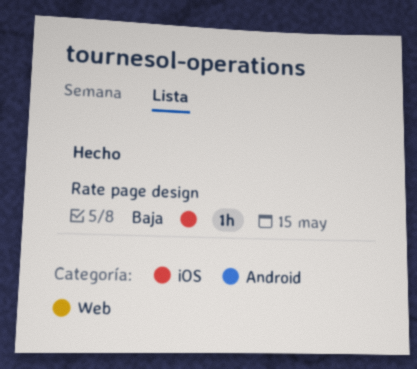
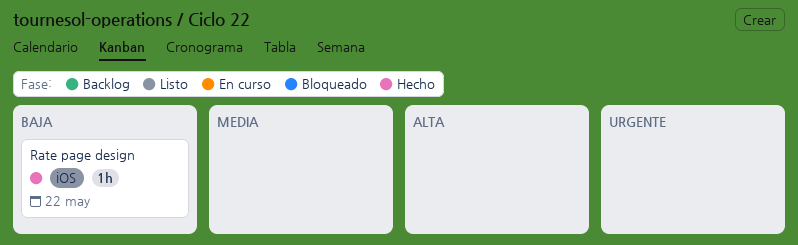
Rate page design, due: May 15 -> May 22

